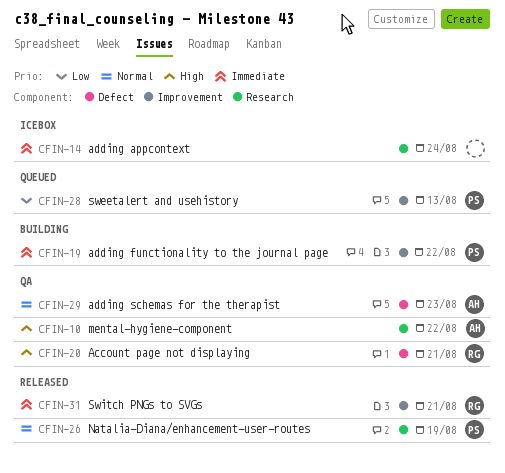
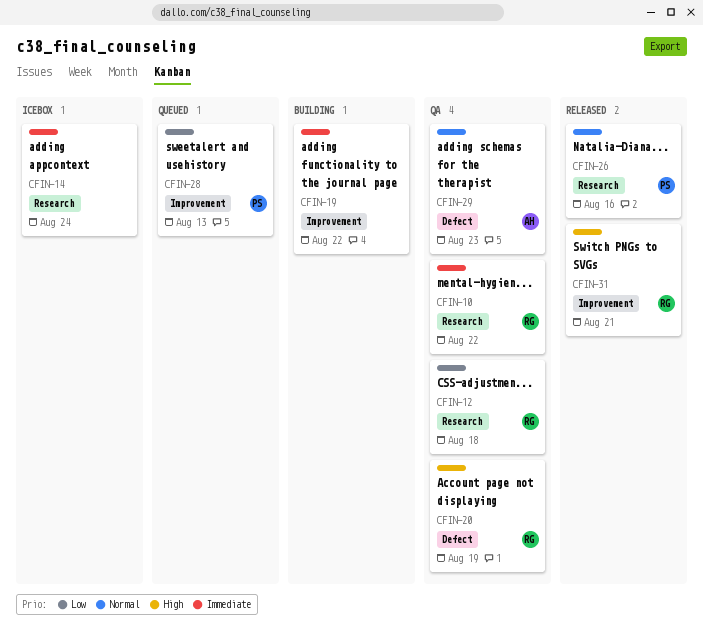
CFIN-10, owner: AH -> RG
CFIN-10, priority: High -> Immediate
CFIN-12: none -> present
CFIN-19, owner: PS -> none
CFIN-20, due: Aug 21 -> Aug 19
CFIN-26, due: Aug 19 -> Aug 16
CFIN-31, priority: Immediate -> High

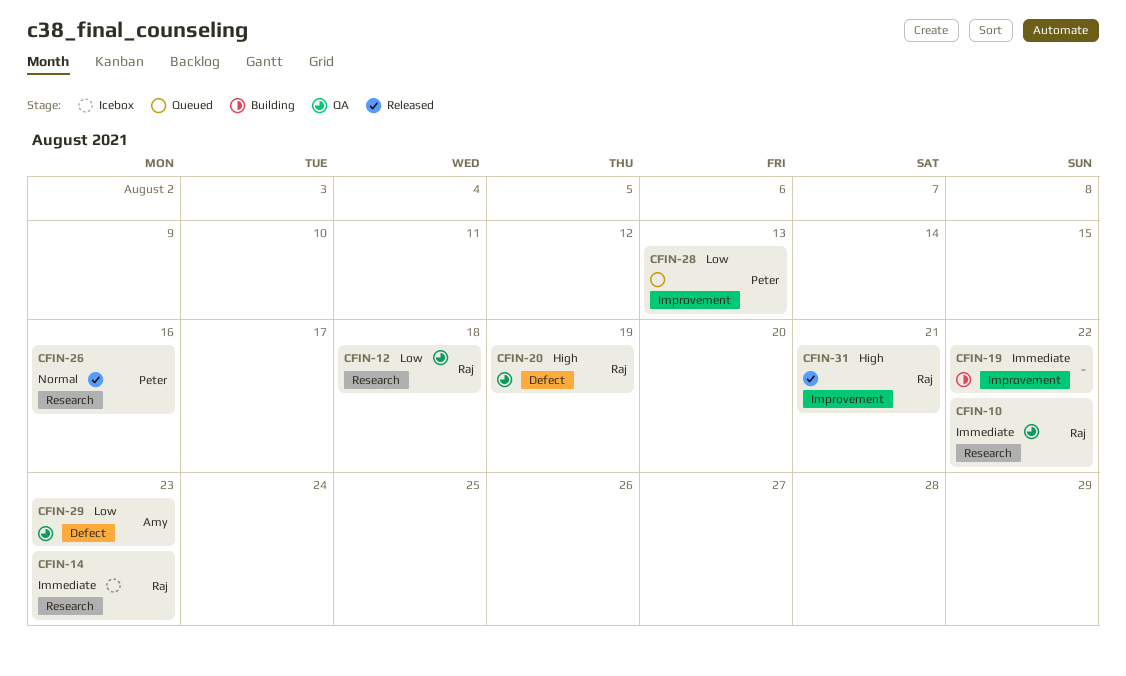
CFIN-14, owner: none -> Raj
CFIN-14, due: Aug 24 -> Aug 23
CFIN-29, priority: Normal -> Low

